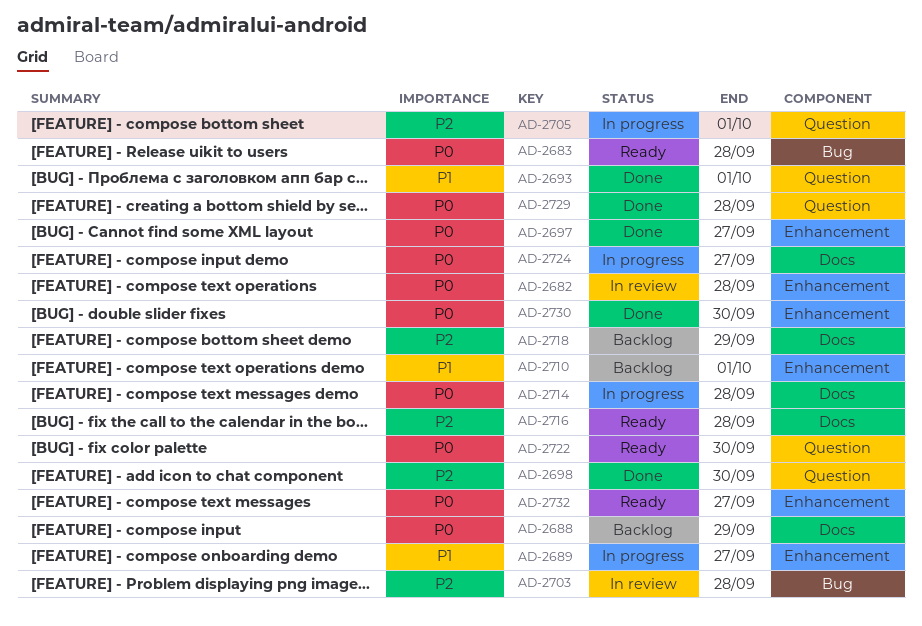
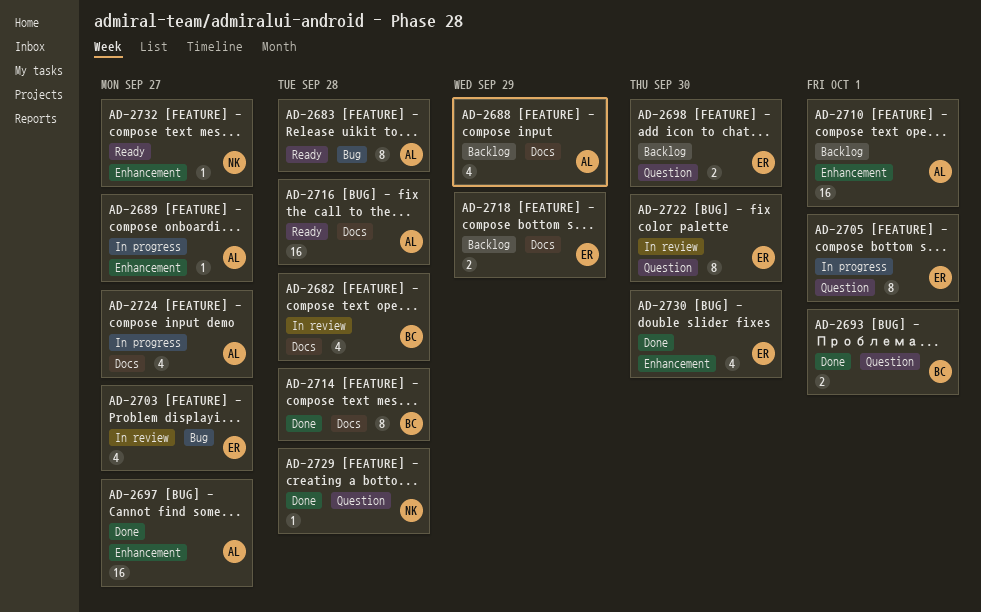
AD-2682, label: Enhancement -> Docs
AD-2698, status: Done -> Backlog
AD-2703, due: Sep 28 -> Sep 27
AD-2714, status: In progress -> Done
AD-2722, status: Ready -> In review

